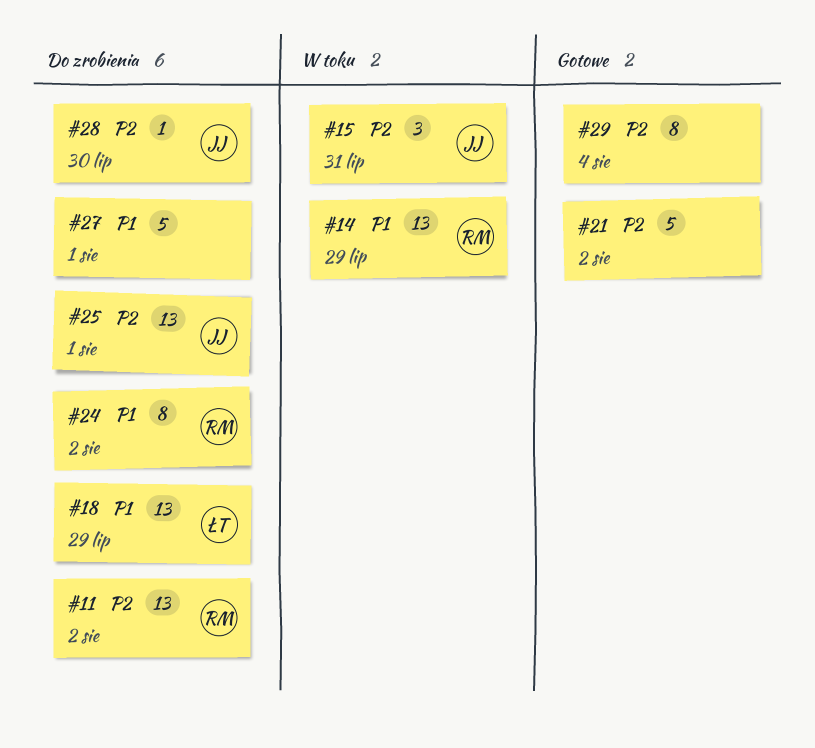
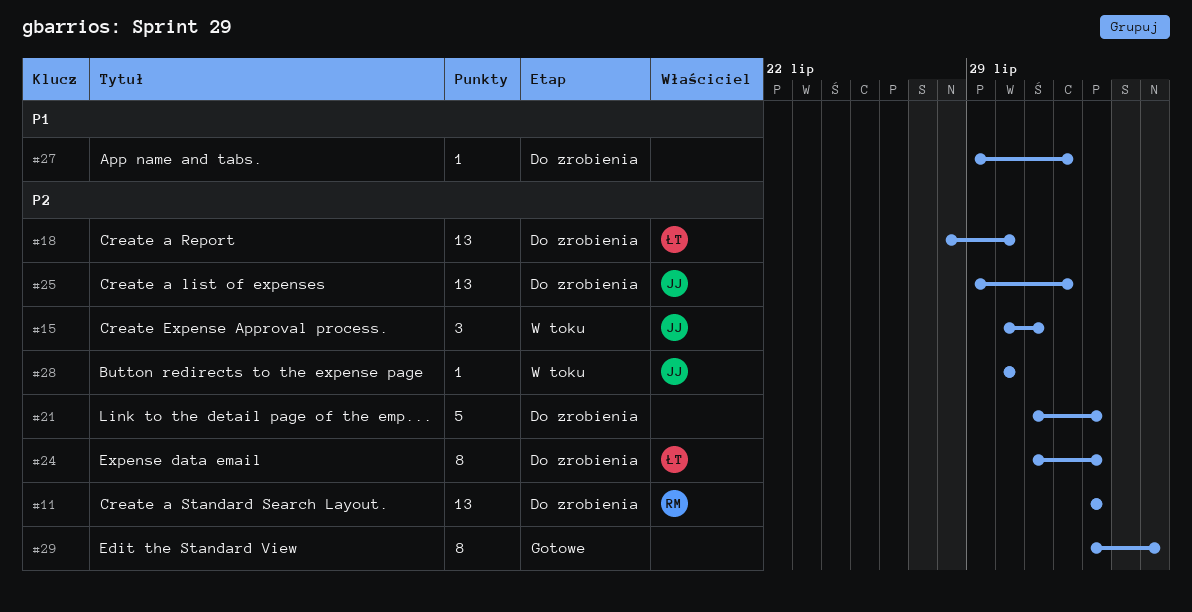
#14: present -> none
#18, priority: P1 -> P2
#18, due: Jul 29 -> Jul 30
#21, status: Gotowe -> Do zrobienia
#24, owner: RM -> ŁT
#24, priority: P1 -> P2
#27, estimate: 5 -> 1
#28, status: Do zrobienia -> W toku

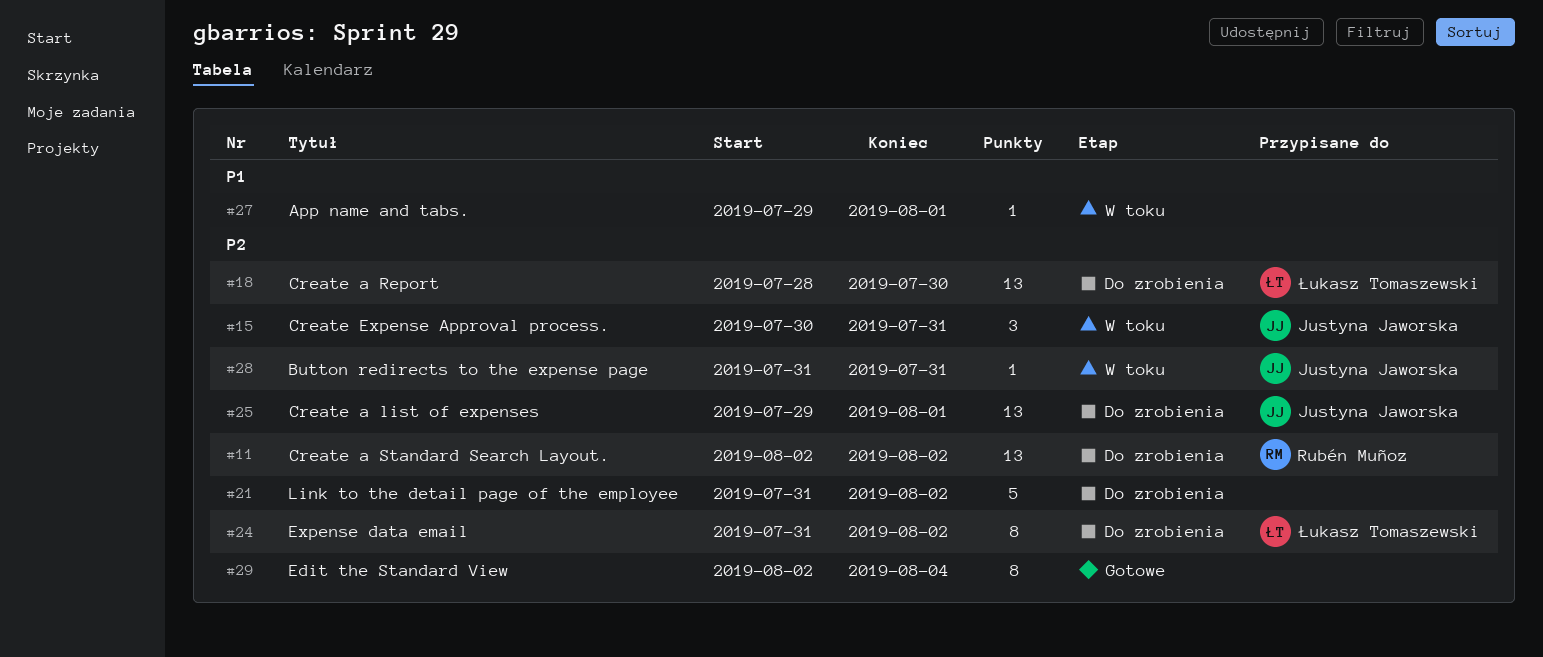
#27, status: Do zrobienia -> W toku
#28, start: Jul 30 -> Jul 31
#28, due: Jul 30 -> Jul 31

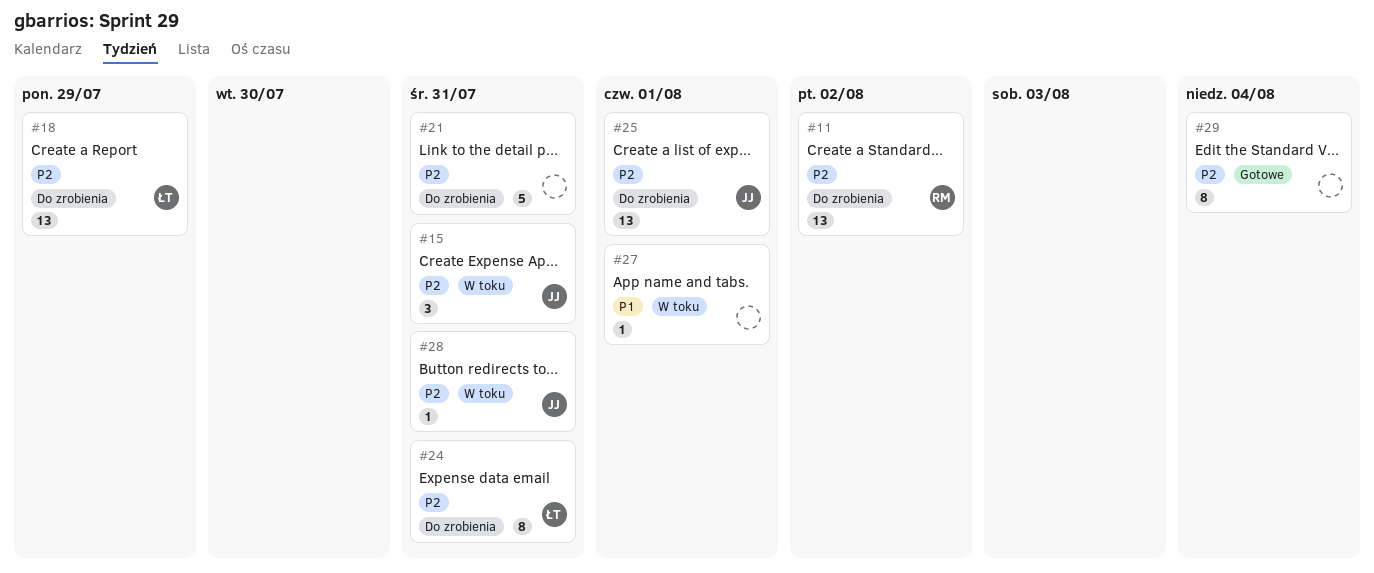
#18, due: Jul 30 -> Jul 29
#21, due: Aug 2 -> Jul 31
#24, due: Aug 2 -> Jul 31

